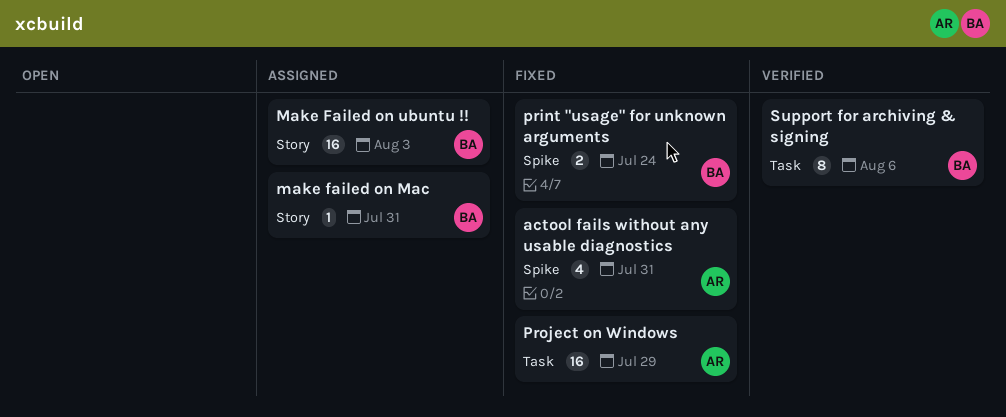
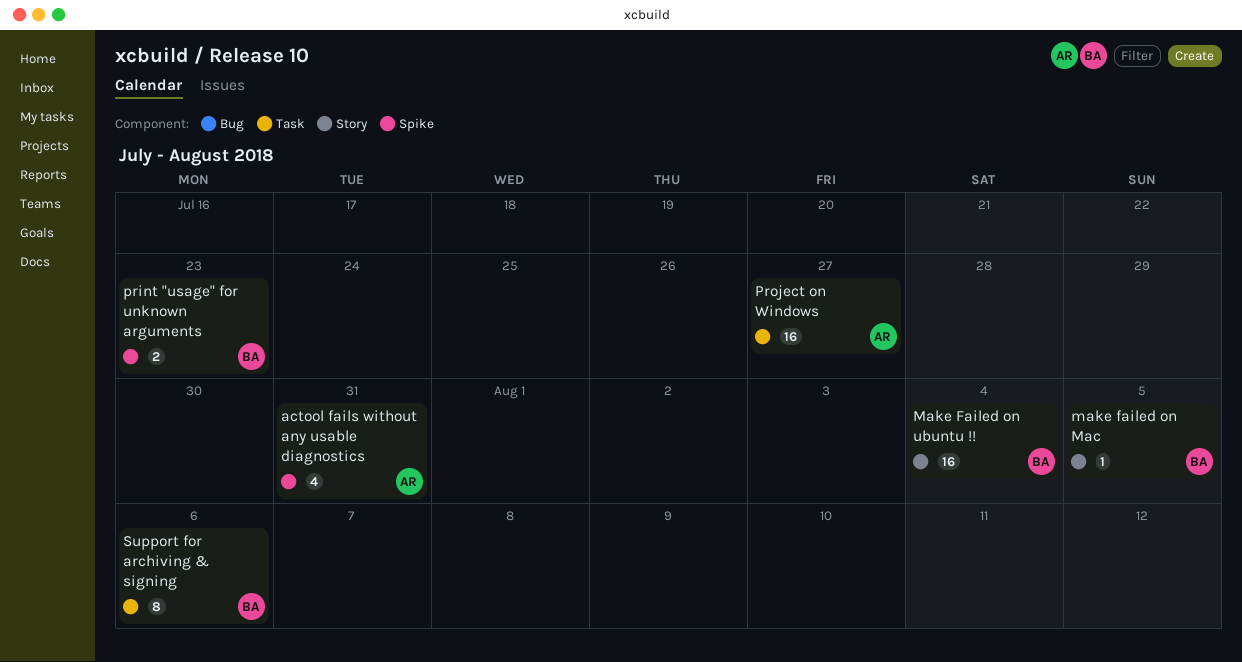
make failed on Mac, due: Jul 31 -> Aug 5
Make Failed on ubuntu !!, due: Aug 3 -> Aug 4
print "usage" for unknown arguments, due: Jul 24 -> Jul 23
Project on Windows, due: Jul 29 -> Jul 27

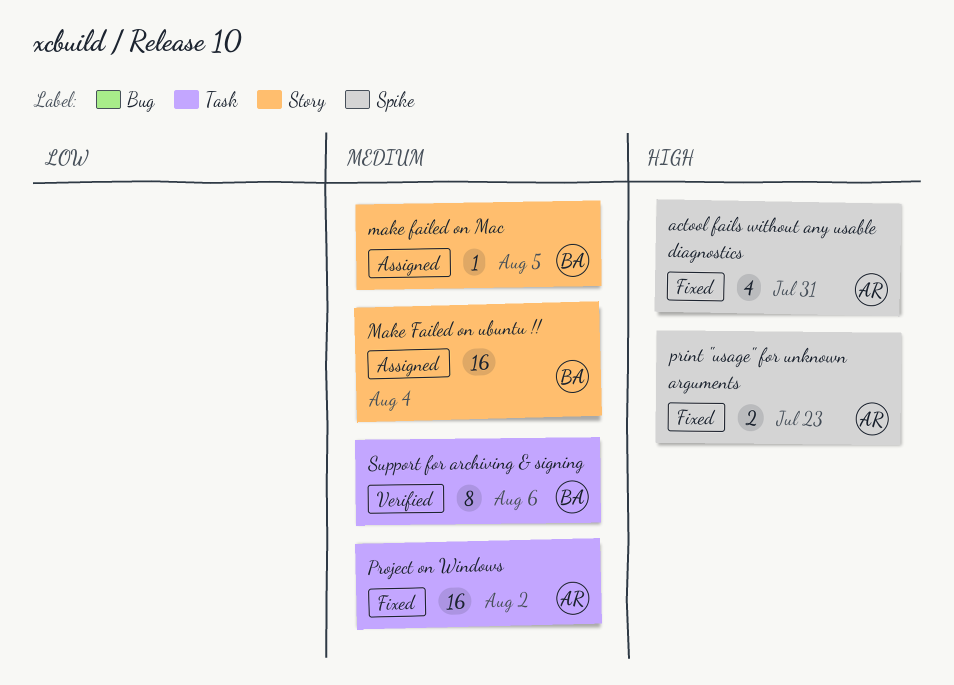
print "usage" for unknown arguments, owner: BA -> AR
Project on Windows, due: Jul 27 -> Aug 2

